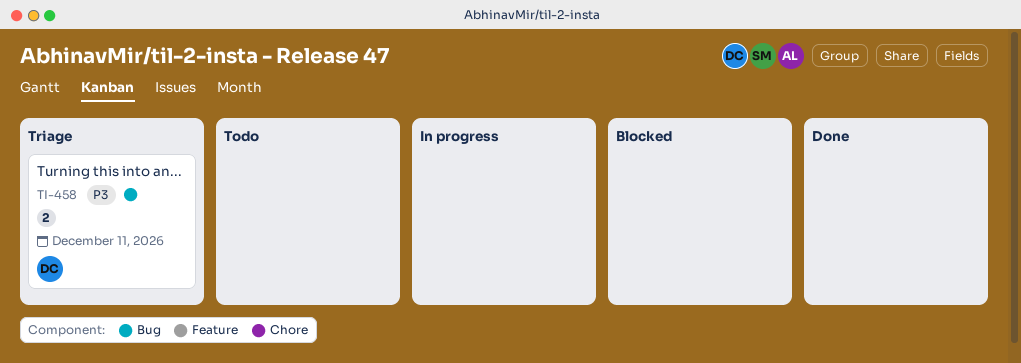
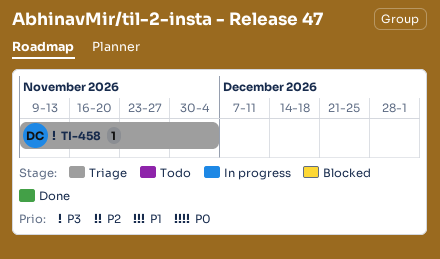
TI-458, estimate: 2 -> 1
TI-458, due: Dec 11 -> Dec 4

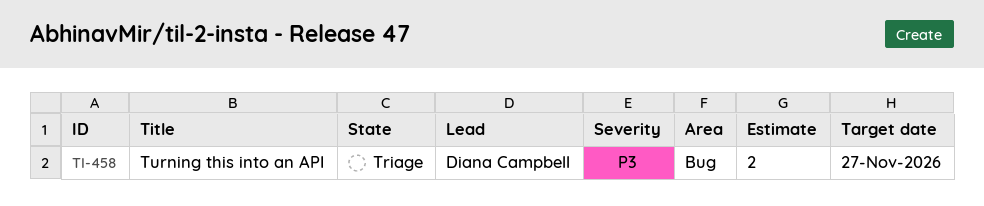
TI-458, estimate: 1 -> 2
TI-458, due: Dec 4 -> Nov 27

